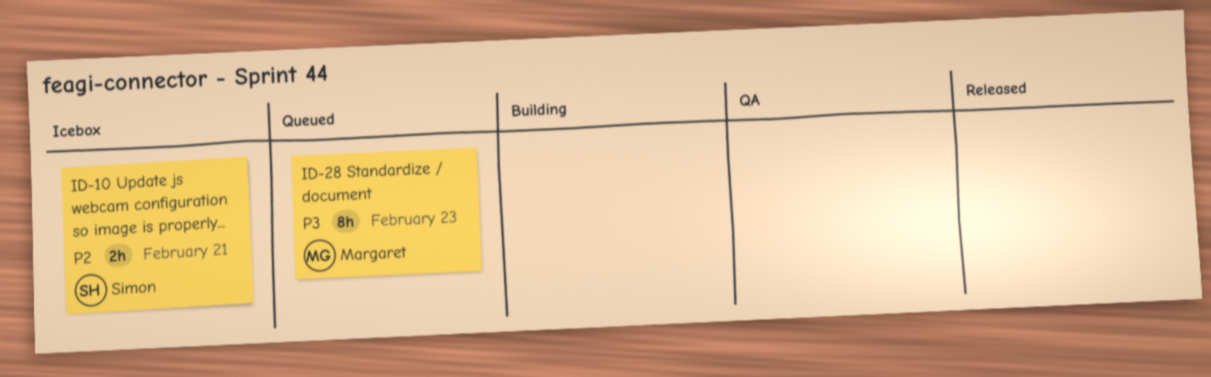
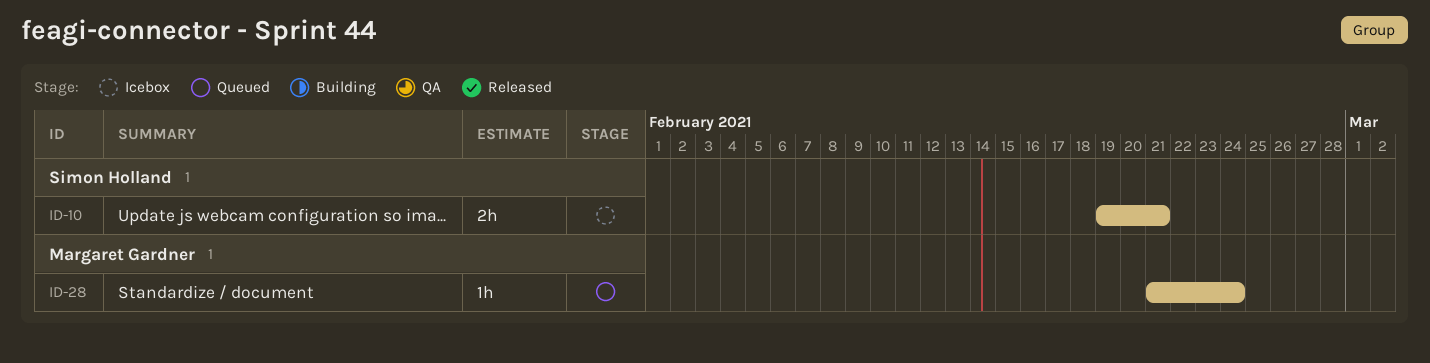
ID-28, estimate: 8h -> 1h
ID-28, due: Feb 23 -> Feb 24

